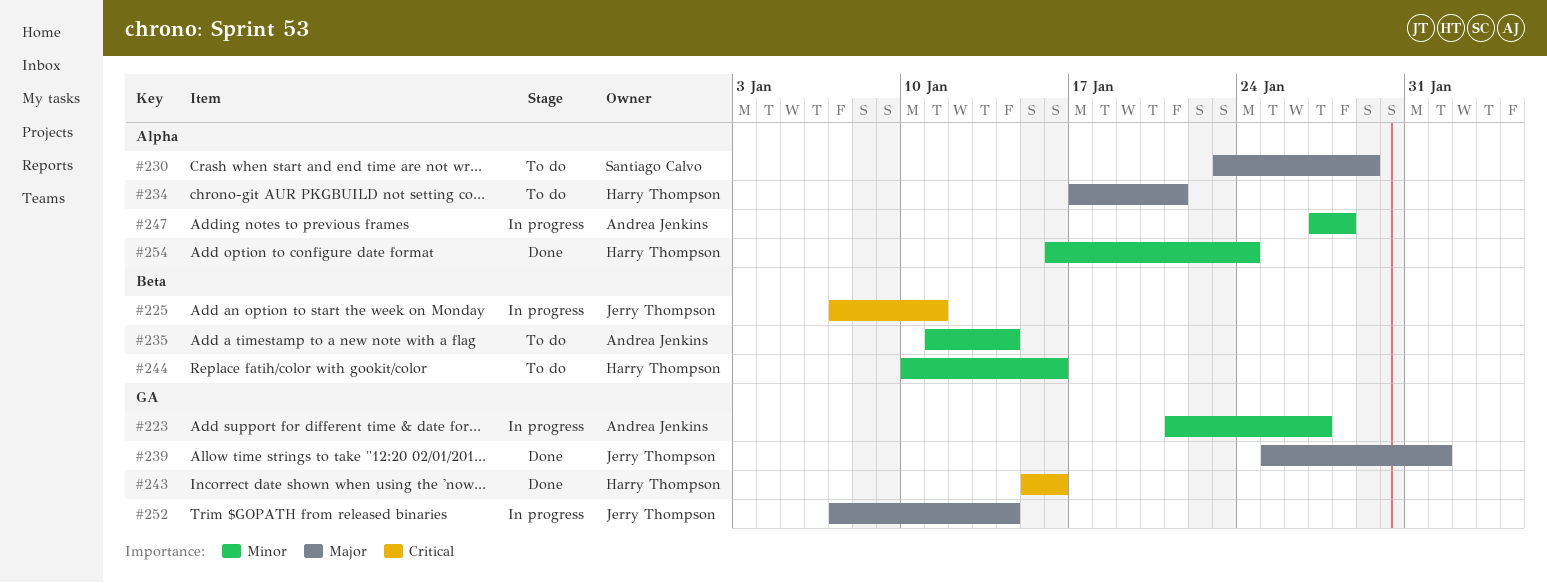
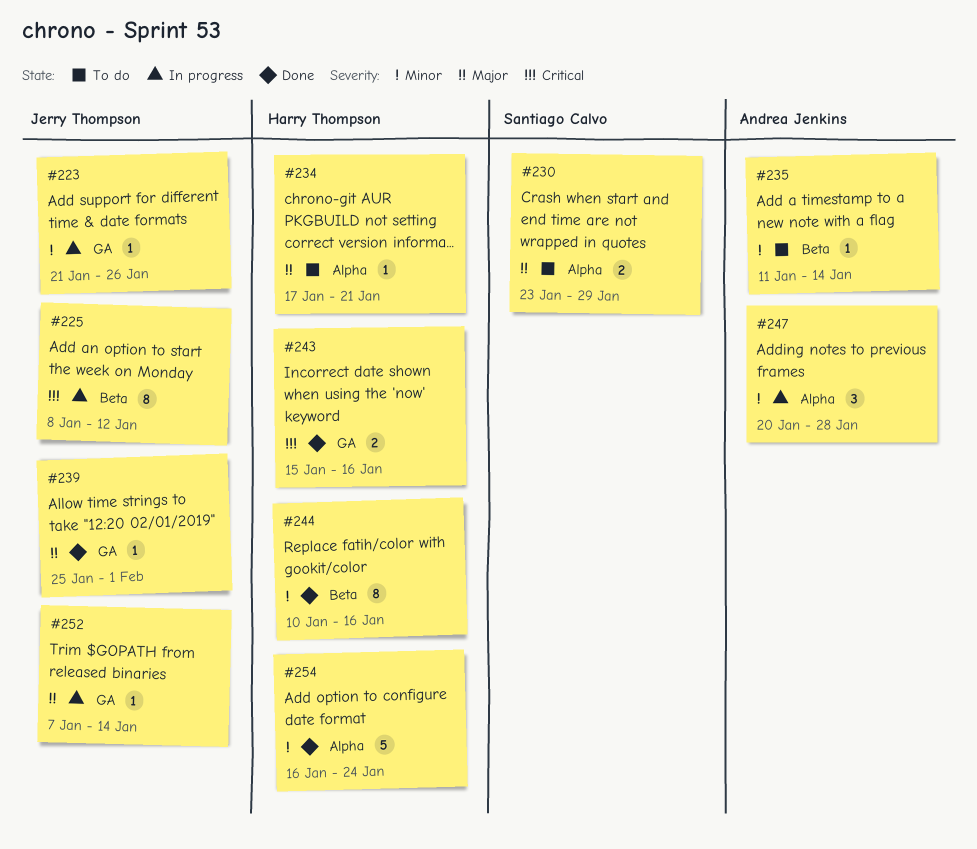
#223, owner: Andrea Jenkins -> Jerry Thompson
#223, due: Jan 27 -> Jan 26
#225, start: Jan 7 -> Jan 8
#225, due: Jan 11 -> Jan 12
#244, status: To do -> Done
#247, start: Jan 27 -> Jan 20

